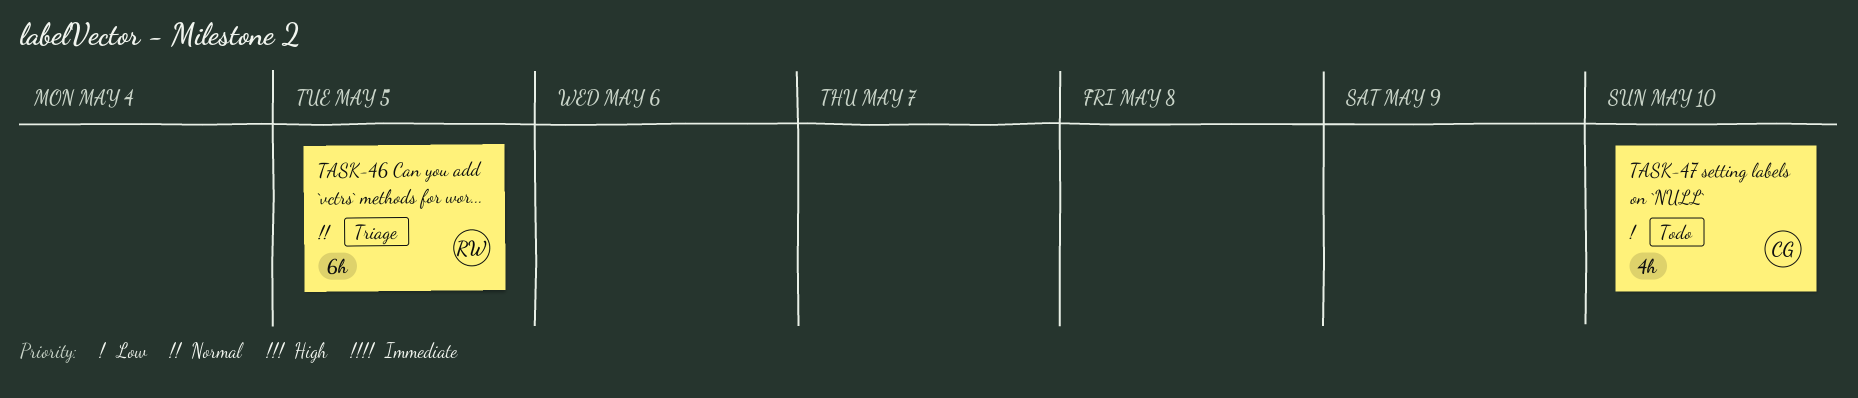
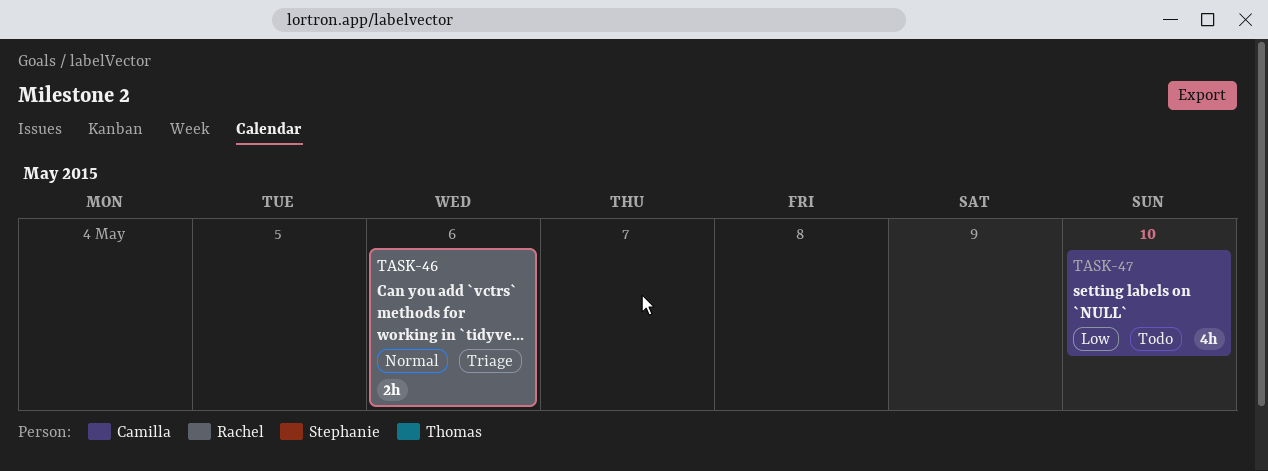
TASK-46, estimate: 6h -> 2h
TASK-46, due: May 5 -> May 6

